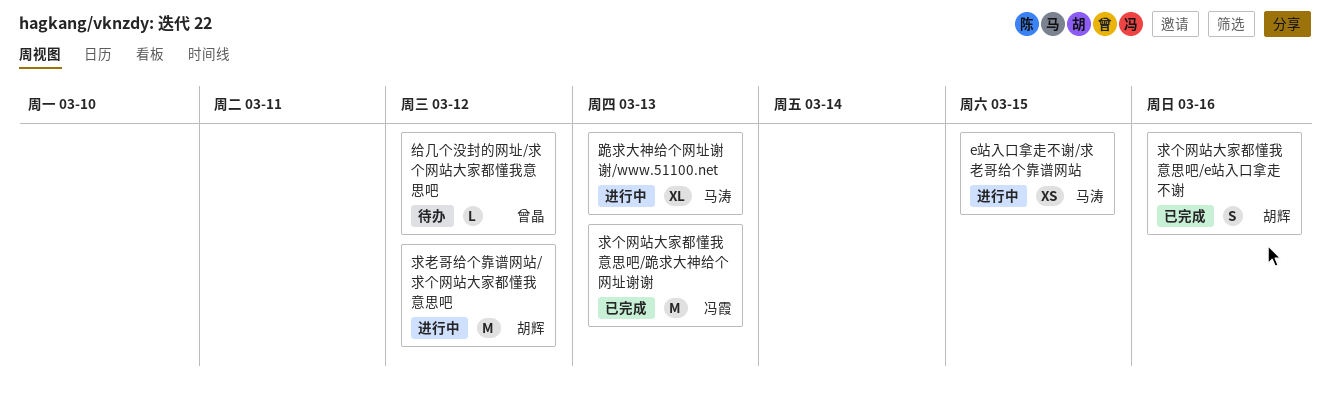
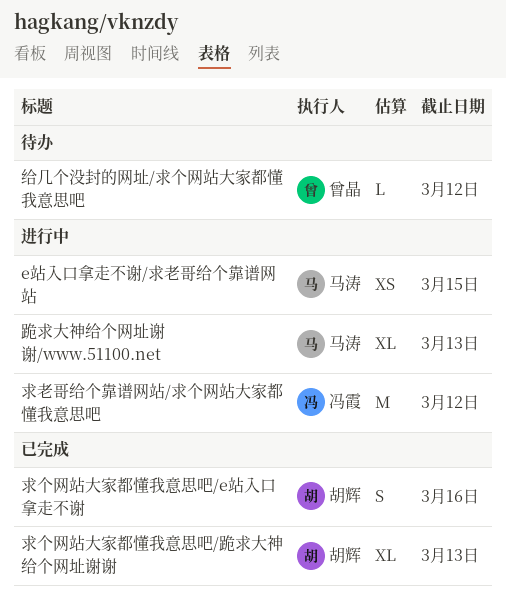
求个网站大家都懂我意思吧/跪求大神给个网址谢谢, owner: 冯霞 -> 胡辉
求个网站大家都懂我意思吧/跪求大神给个网址谢谢, estimate: M -> XL
求老哥给个靠谱网站/求个网站大家都懂我意思吧, owner: 胡辉 -> 冯霞

